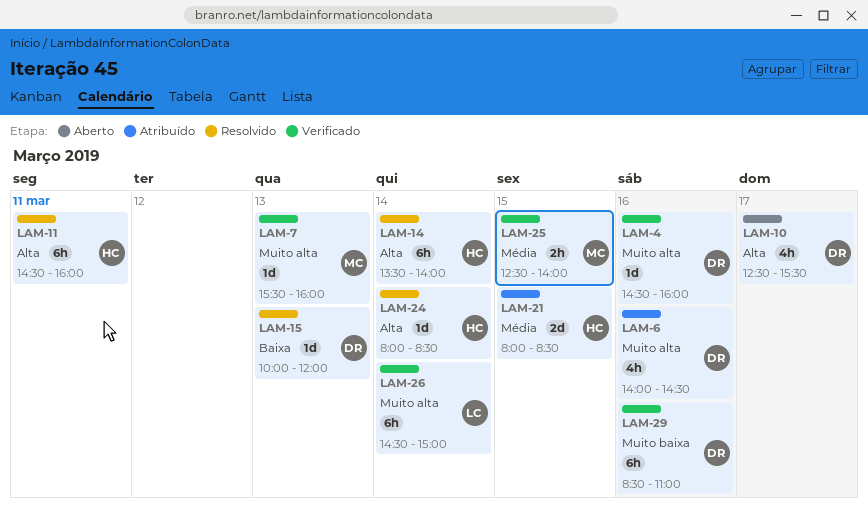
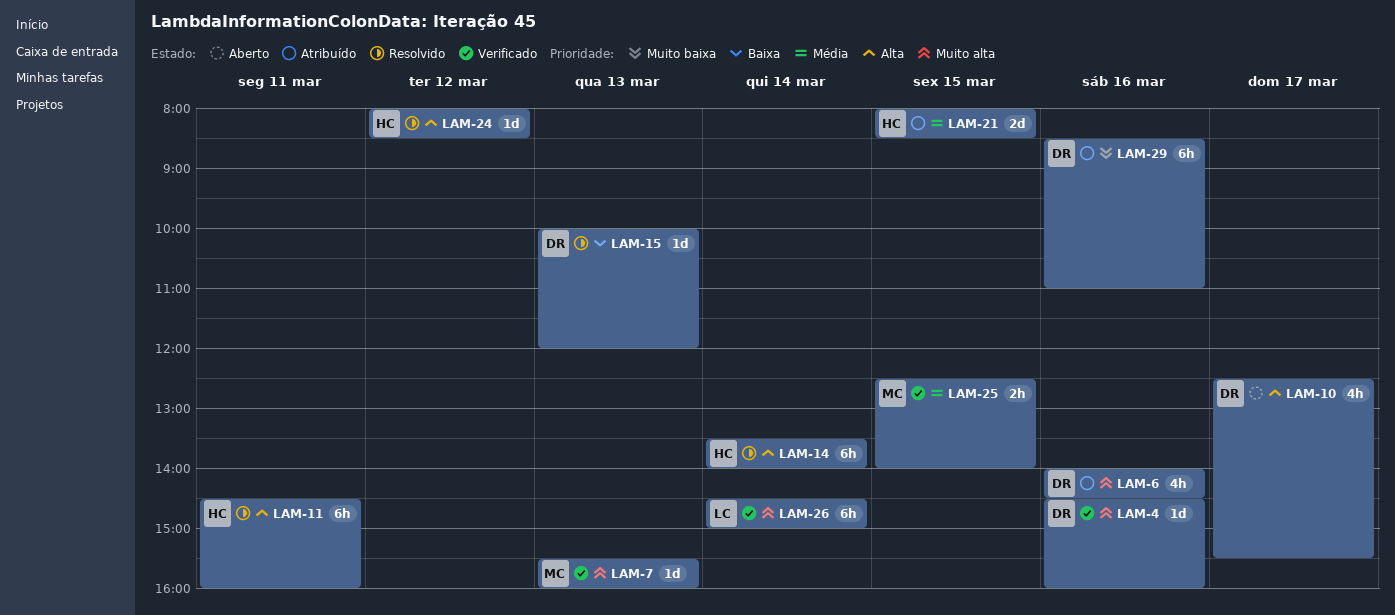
LAM-24, day: Mar 14 -> Mar 12
LAM-29, status: Verificado -> Atribuído

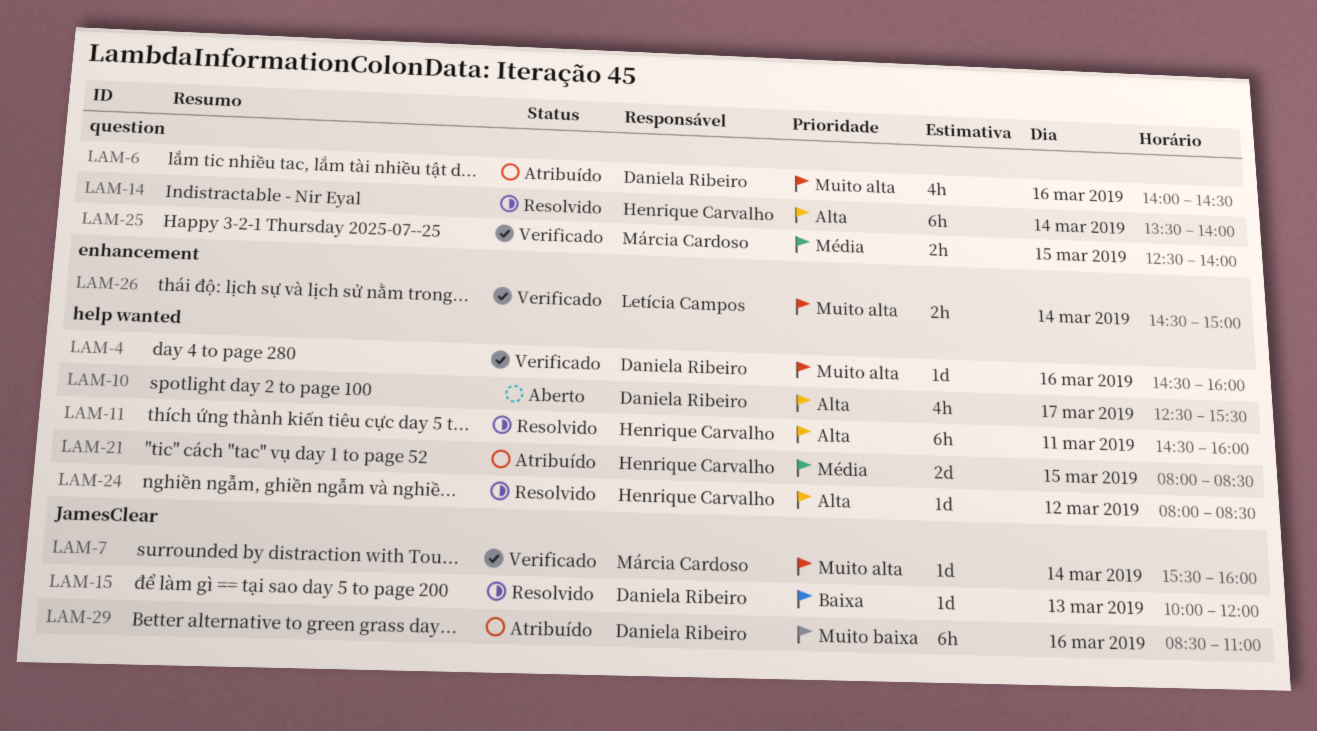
LAM-7, day: Mar 13 -> Mar 14
LAM-26, estimate: 6h -> 2h

